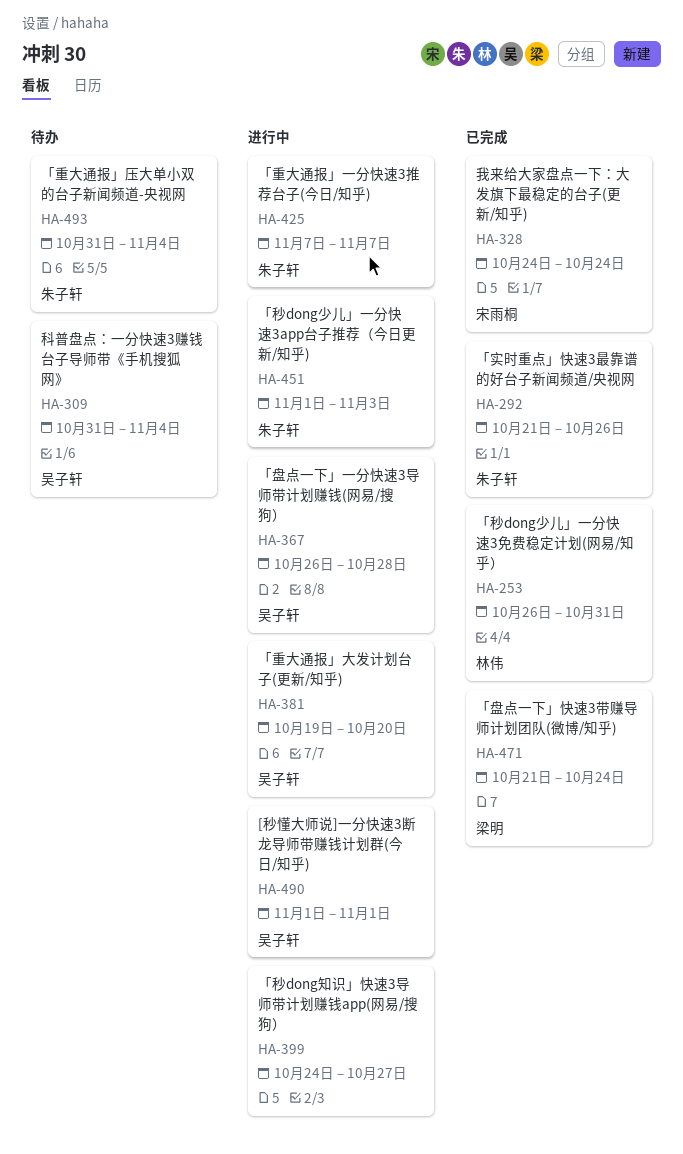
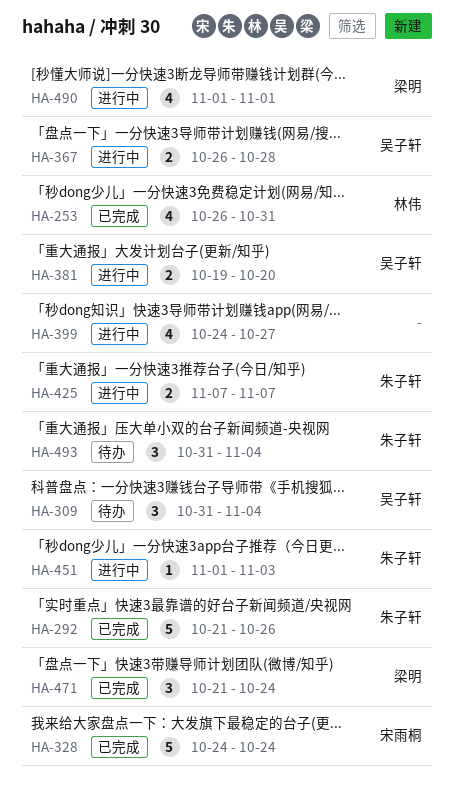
HA-490, owner: 吴子轩 -> 梁明

